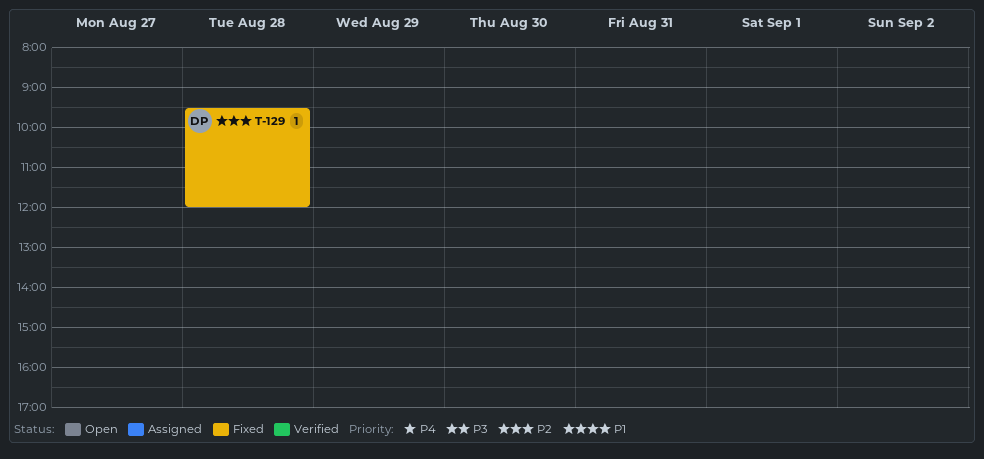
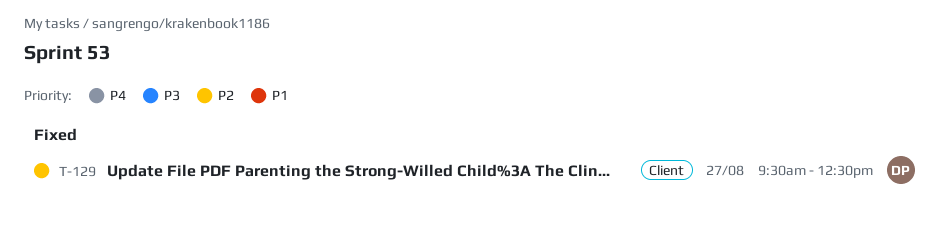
T-129, day: Aug 28 -> Aug 27
T-129, ends: 12:00 -> 12:30

